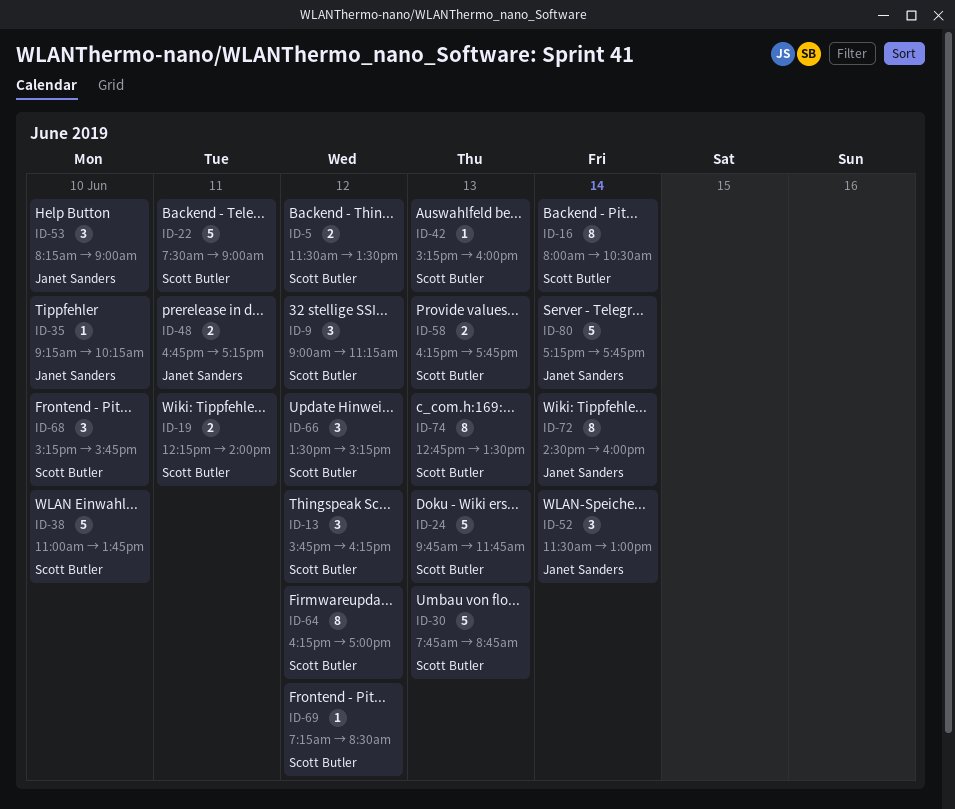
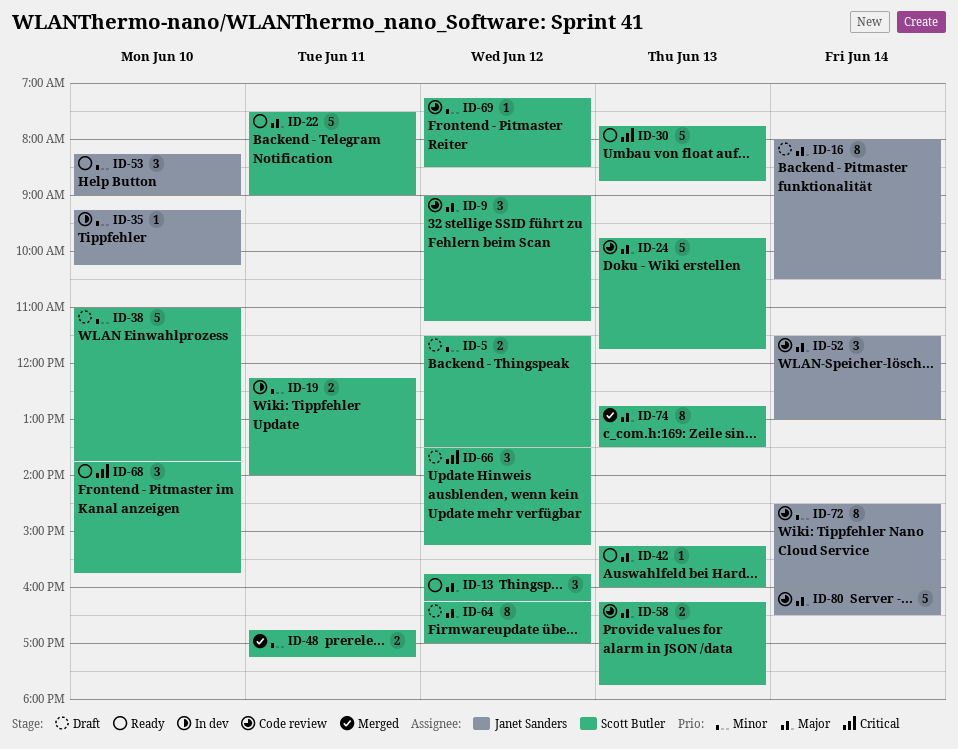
ID-16, owner: Scott Butler -> Janet Sanders
ID-48, owner: Janet Sanders -> Scott Butler
ID-68, begins: 15:15 -> 13:45
ID-80, begins: 17:15 -> 16:00
ID-80, ends: 17:45 -> 16:30

